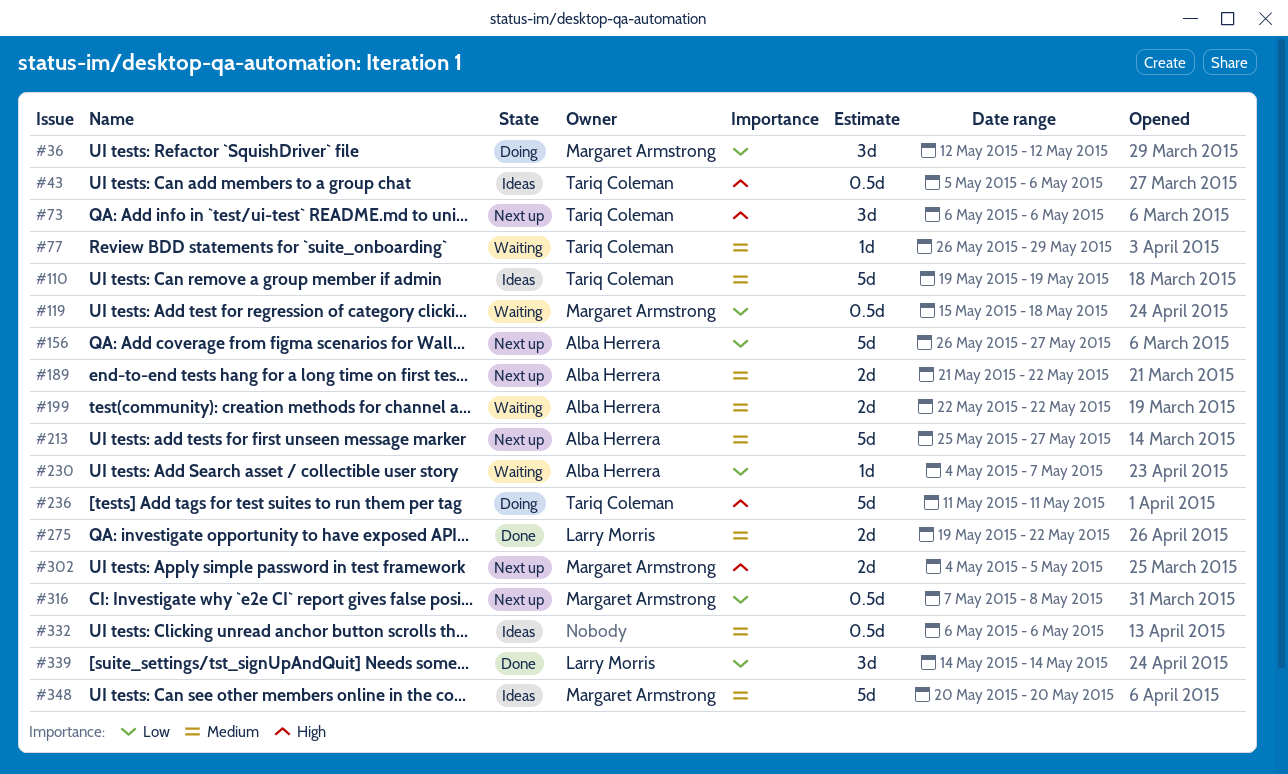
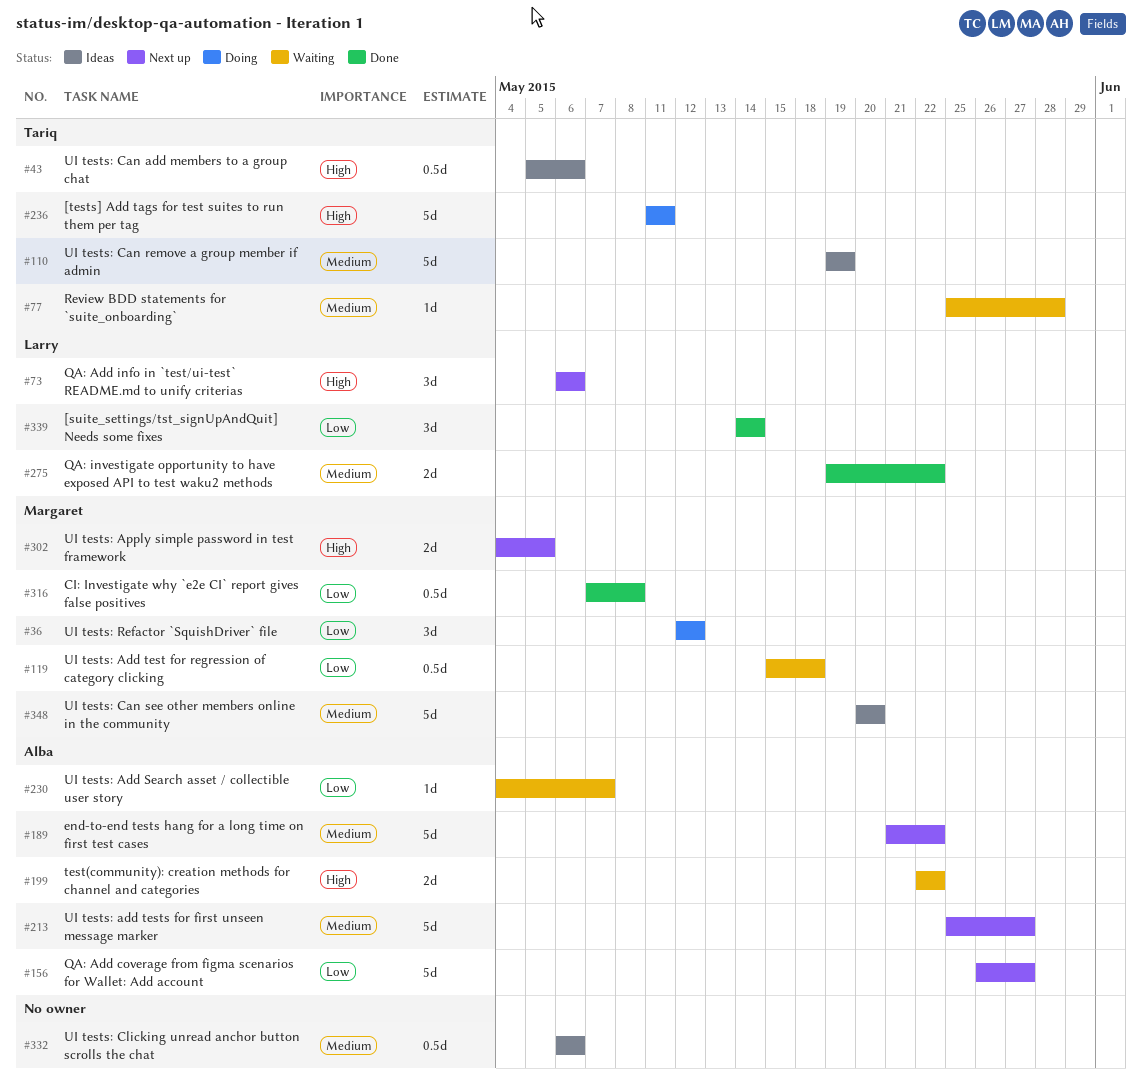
#73, owner: Tariq Coleman -> Larry Morris
#77, start: May 26 -> May 25
#77, due: May 29 -> May 28
#189, estimate: 2d -> 5d
#199, priority: Medium -> High
#316, status: Next up -> Done

